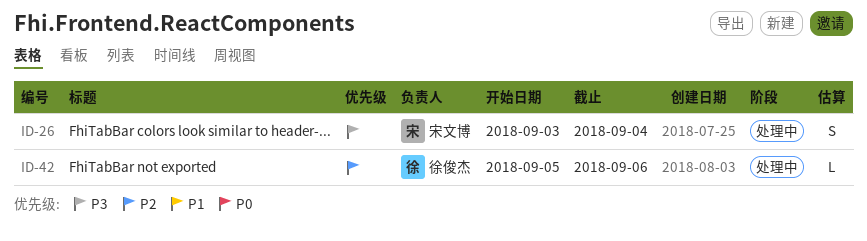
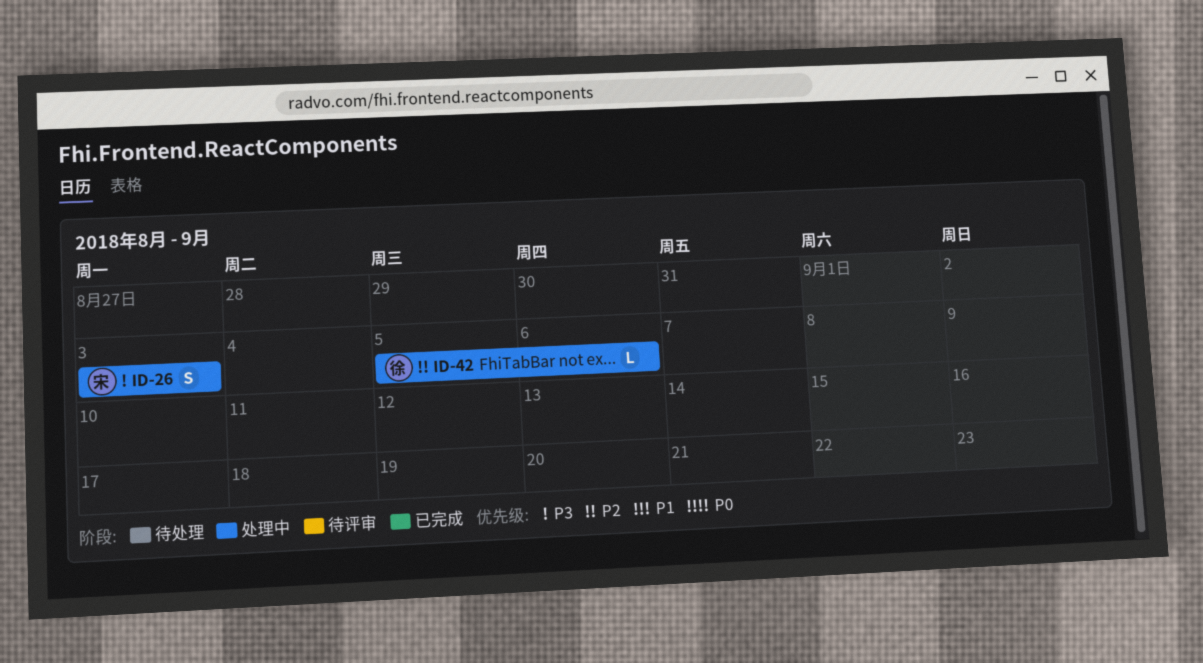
ID-26, due: Sep 4 -> Sep 3

